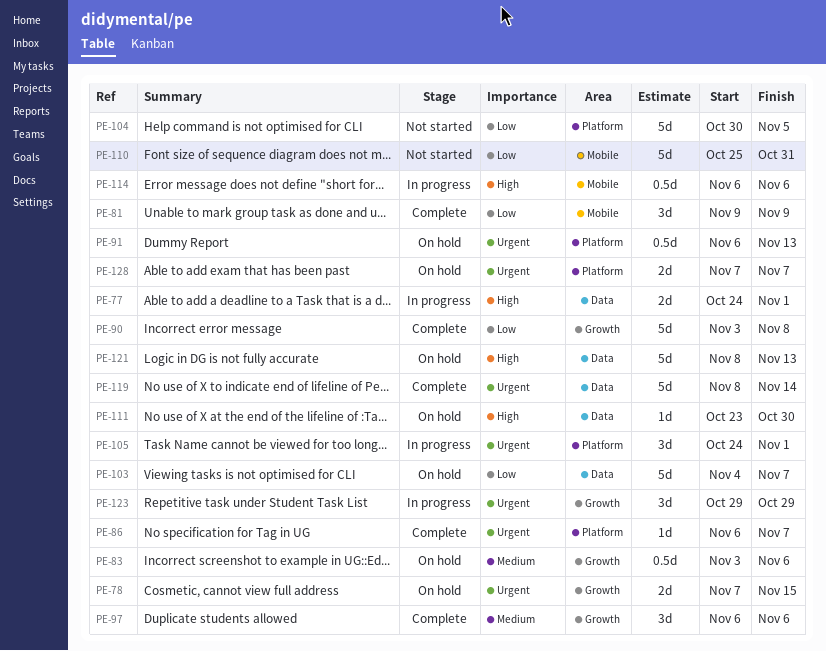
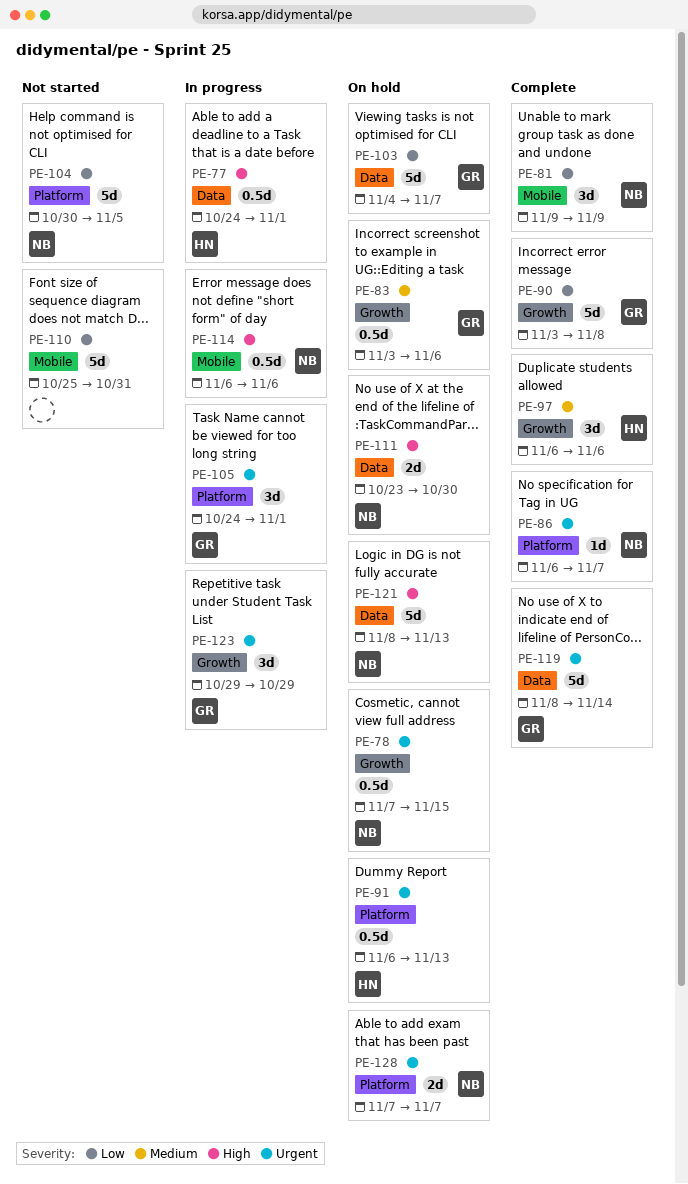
PE-77, estimate: 2d -> 0.5d
PE-78, estimate: 2d -> 0.5d
PE-111, estimate: 1d -> 2d

